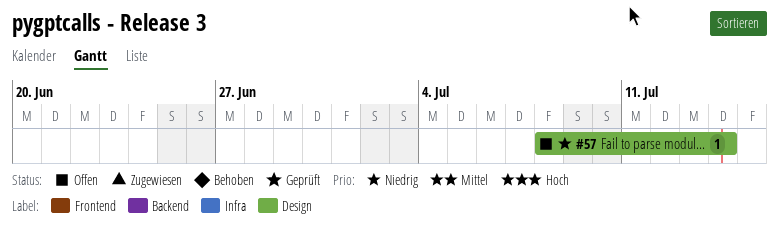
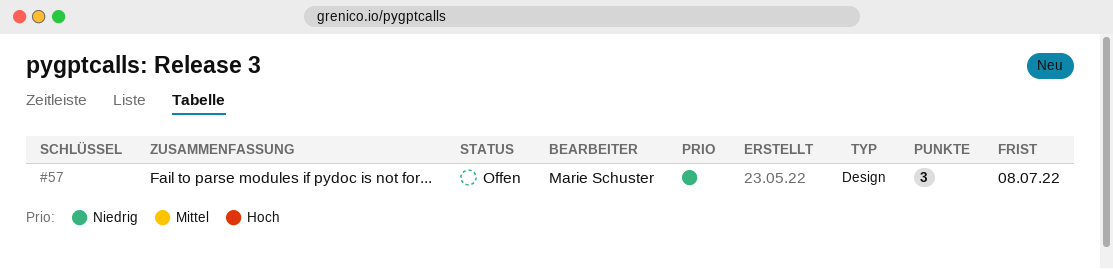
#57, estimate: 1 -> 3
#57, due: Jul 14 -> Jul 8

